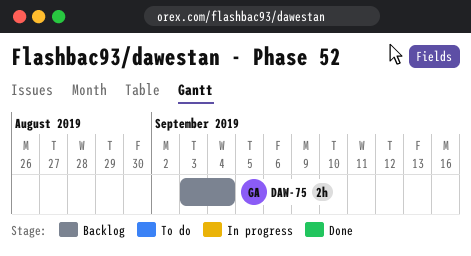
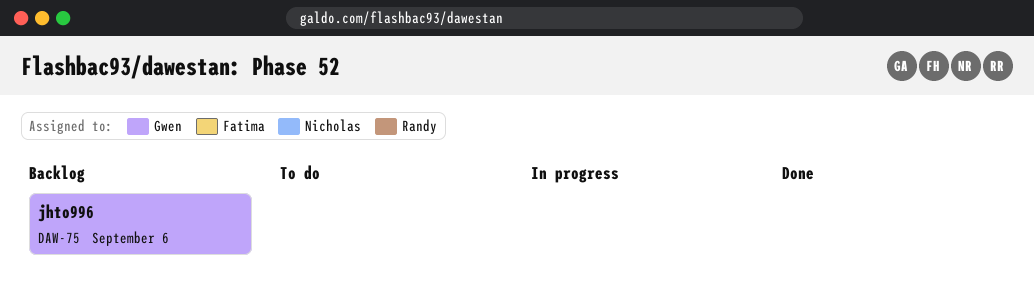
DAW-75, due: Sep 4 -> Sep 6

